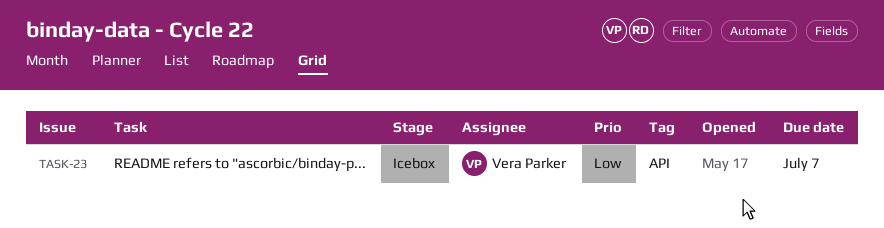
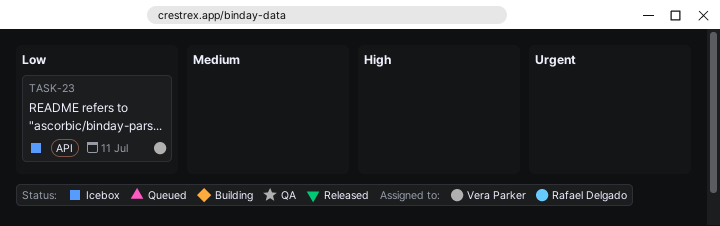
TASK-23, due: Jul 7 -> Jul 11

